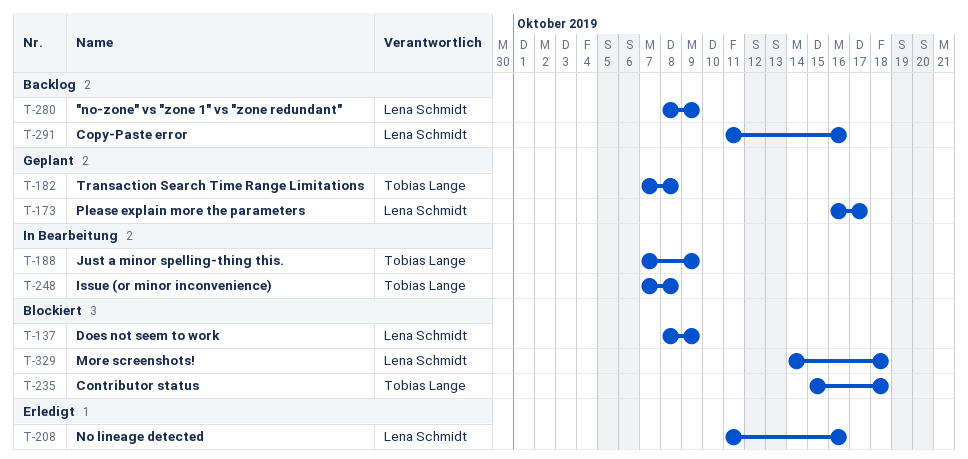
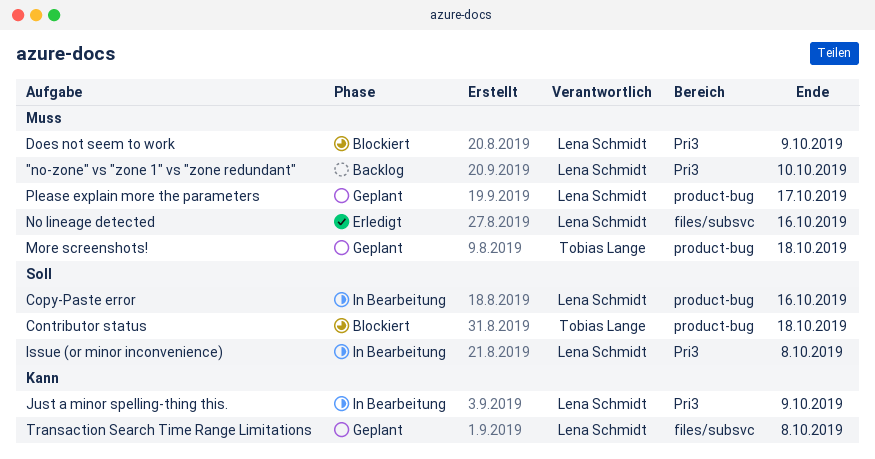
"no-zone" vs "zone 1" vs "zone redundant", due: Oct 9 -> Oct 10
Copy-Paste error, status: Backlog -> In Bearbeitung
Issue (or minor inconvenience), owner: Tobias Lange -> Lena Schmidt
Just a minor spelling-thing this., owner: Tobias Lange -> Lena Schmidt
More screenshots!, status: Blockiert -> Geplant
More screenshots!, owner: Lena Schmidt -> Tobias Lange
Transaction Search Time Range Limitations, owner: Tobias Lange -> Lena Schmidt

